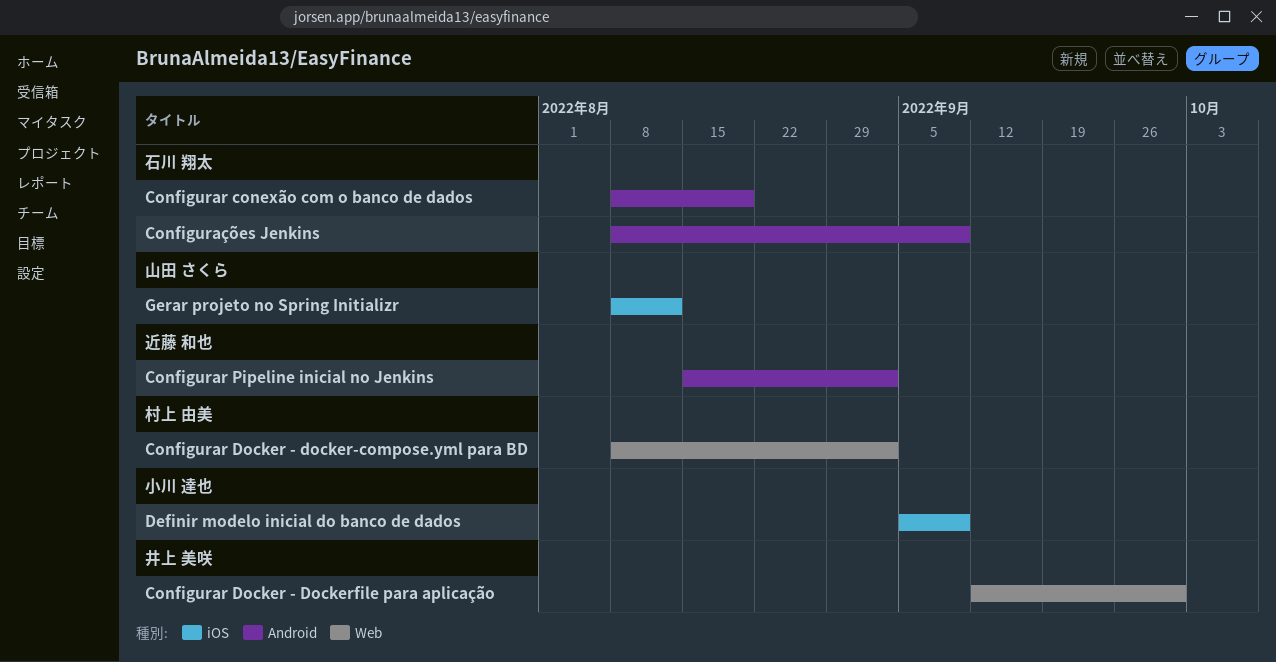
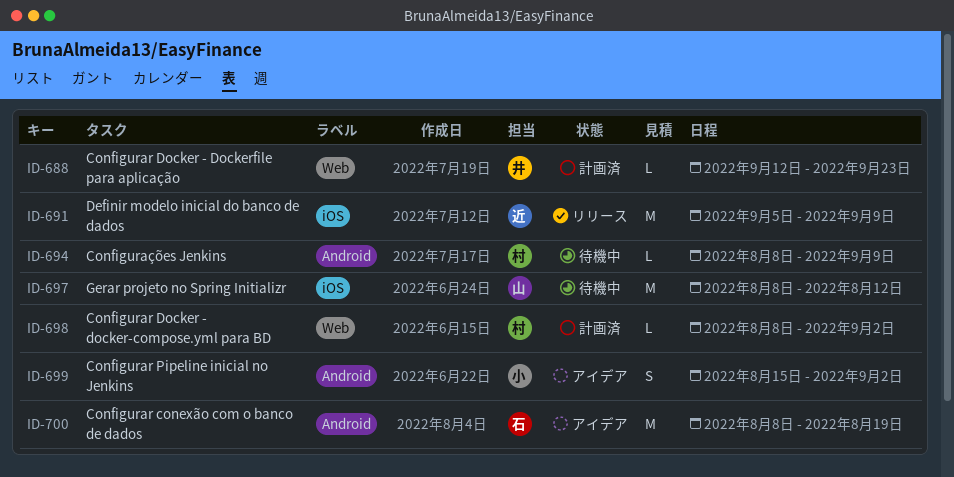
Configurar Docker - Dockerfile para aplicação, due: Sep 30 -> Sep 23
Configurar Pipeline inicial no Jenkins, owner: 近藤 和也 -> 小川 達也
Configurações Jenkins, owner: 石川 翔太 -> 村上 由美
Definir modelo inicial do banco de dados, owner: 小川 達也 -> 近藤 和也

